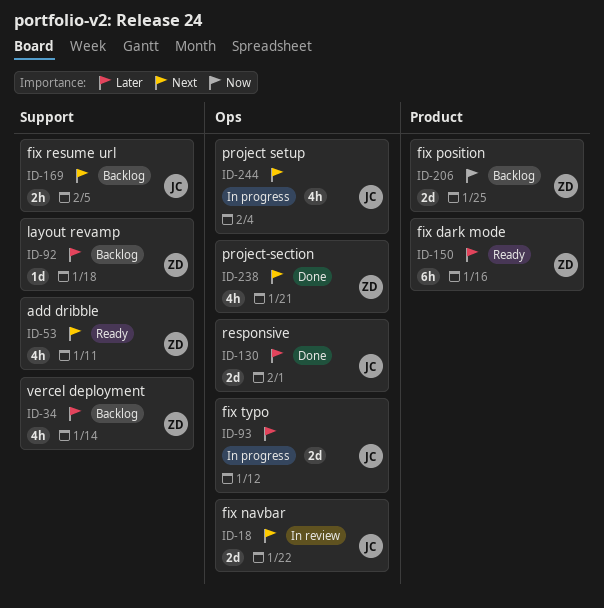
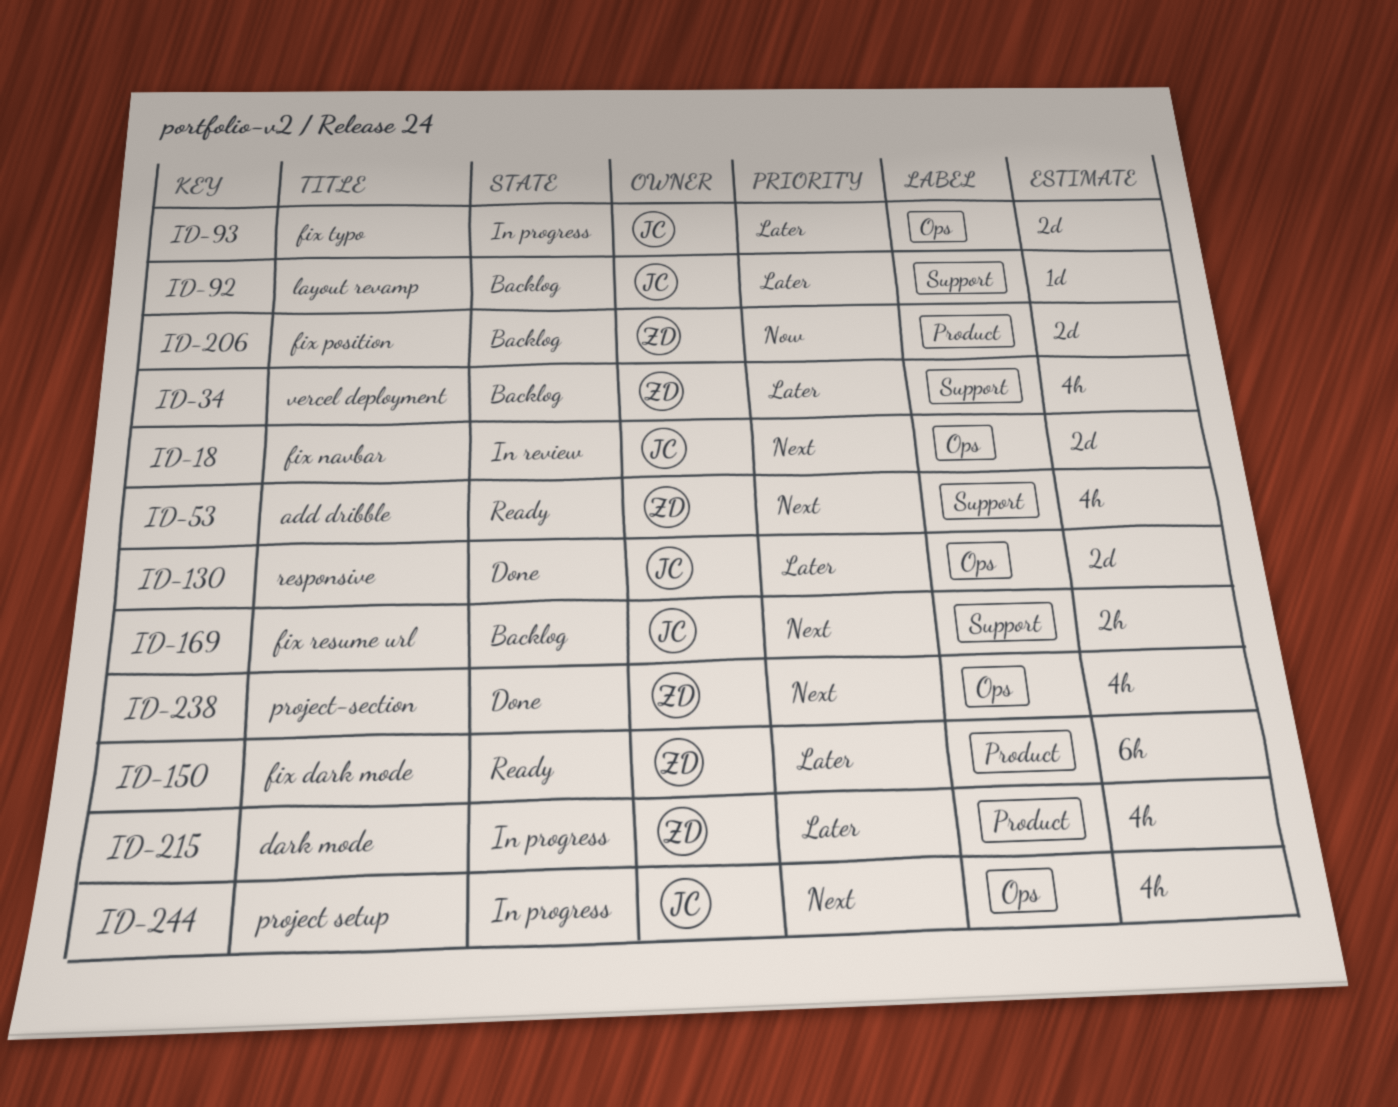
ID-92, owner: ZD -> JC
ID-215: none -> present

